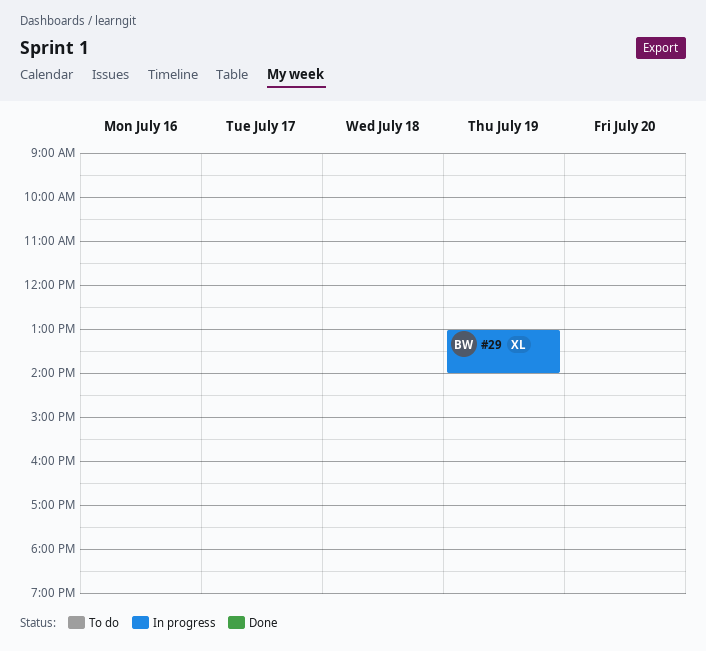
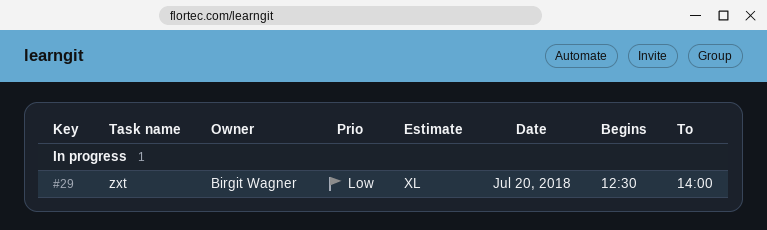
#29, day: Jul 19 -> Jul 20
#29, begins: 13:00 -> 12:30

